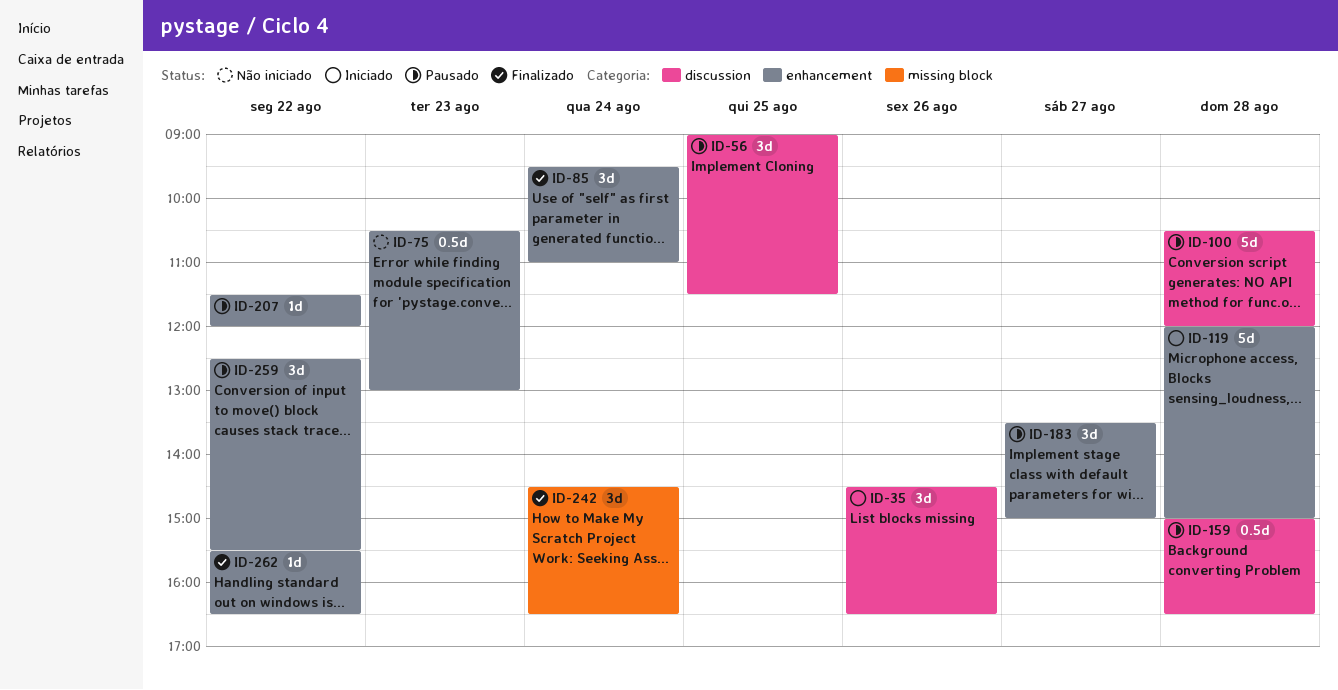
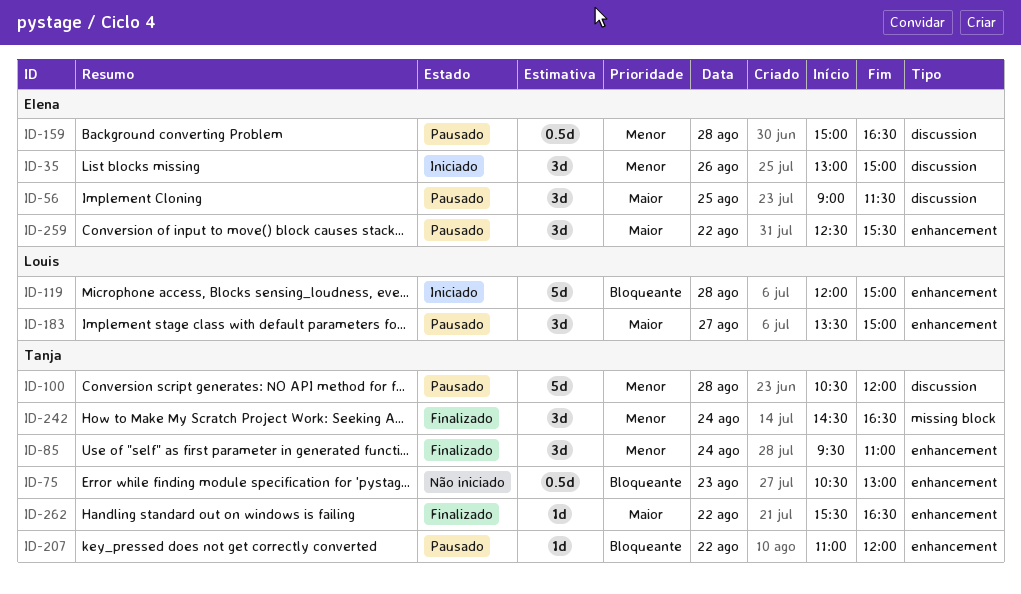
ID-35, begins: 14:30 -> 13:00
ID-35, ends: 16:30 -> 15:00
ID-207, begins: 11:30 -> 11:00

